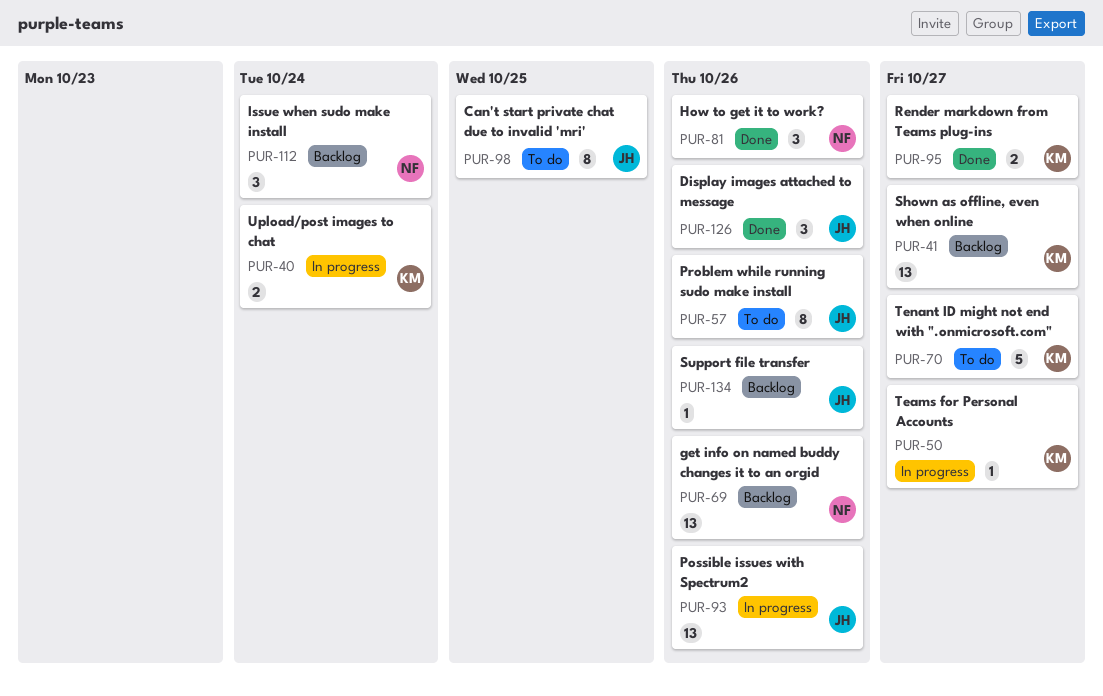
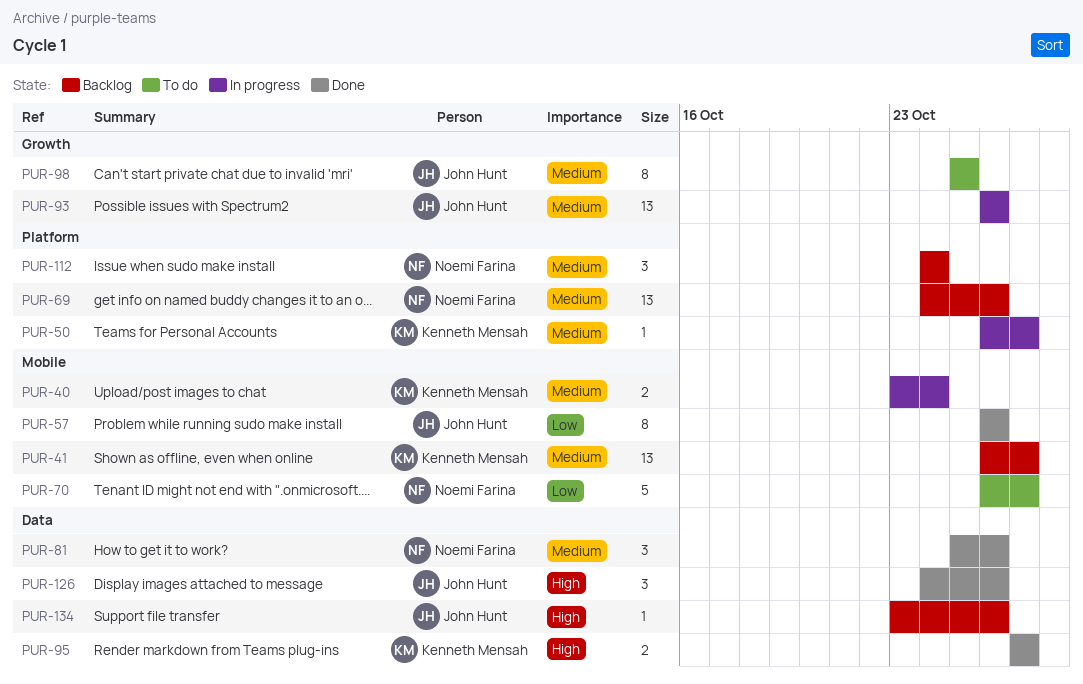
PUR-57, status: To do -> Done
PUR-70, owner: Kenneth Mensah -> Noemi Farina

